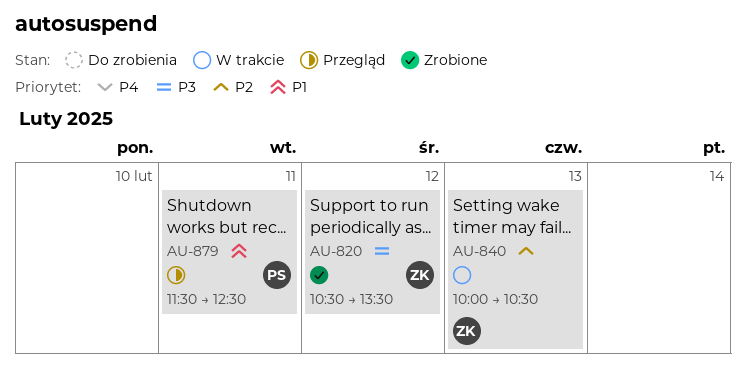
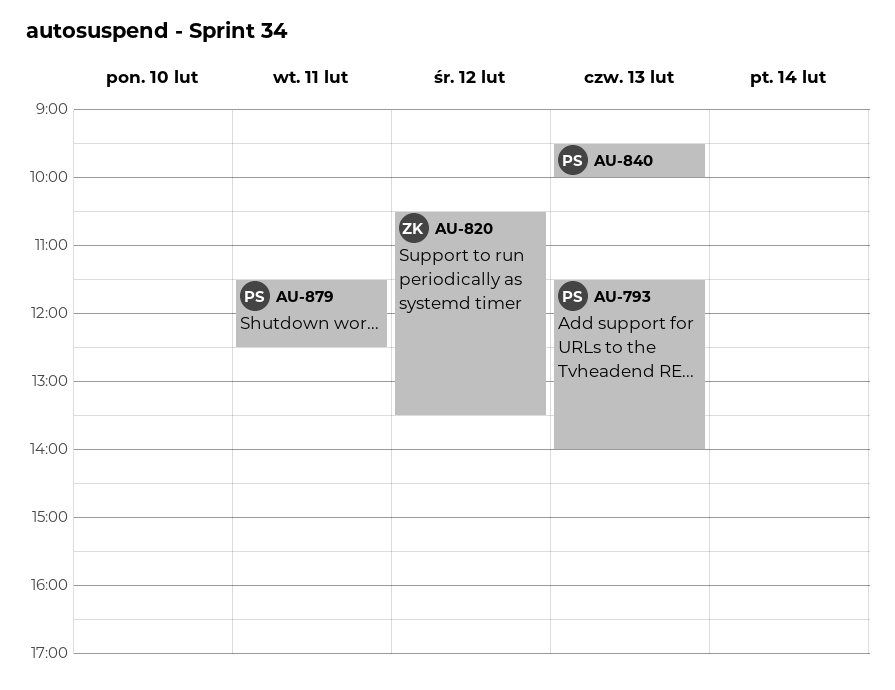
AU-793: none -> present
AU-840, owner: ZK -> PS
AU-840, begins: 10:00 -> 09:30
AU-840, ends: 10:30 -> 10:00

